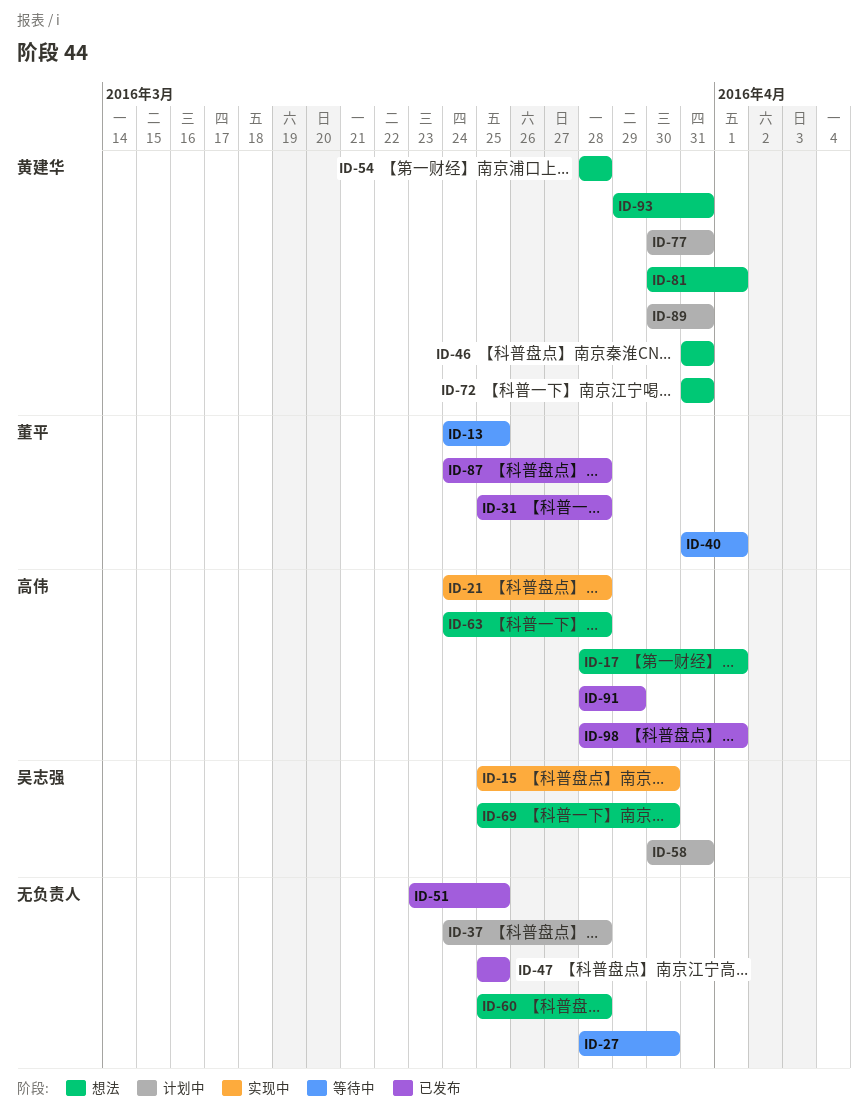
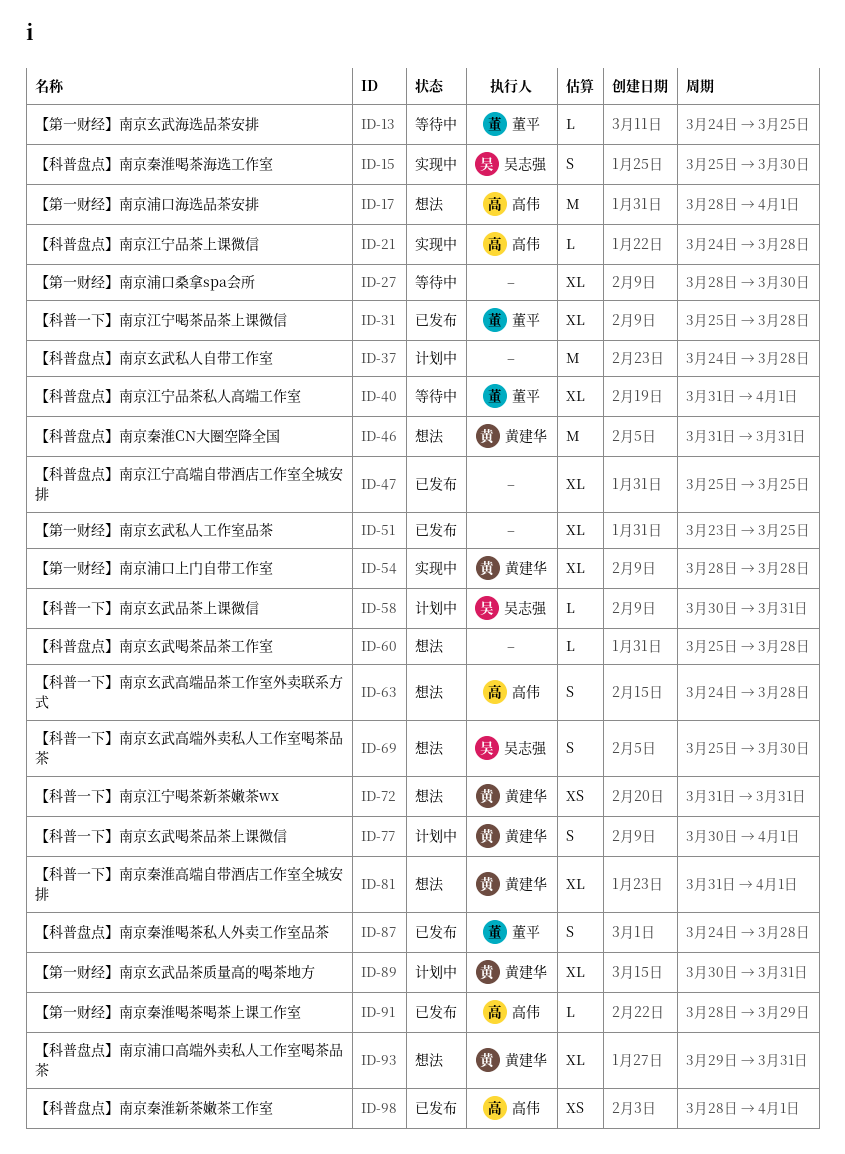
ID-54, status: 想法 -> 实现中
ID-77, due: Mar 31 -> Apr 1
ID-81, start: Mar 30 -> Mar 31

